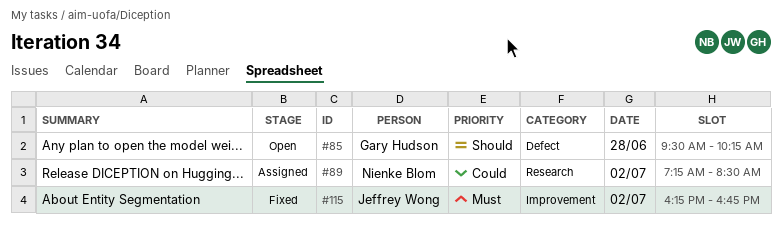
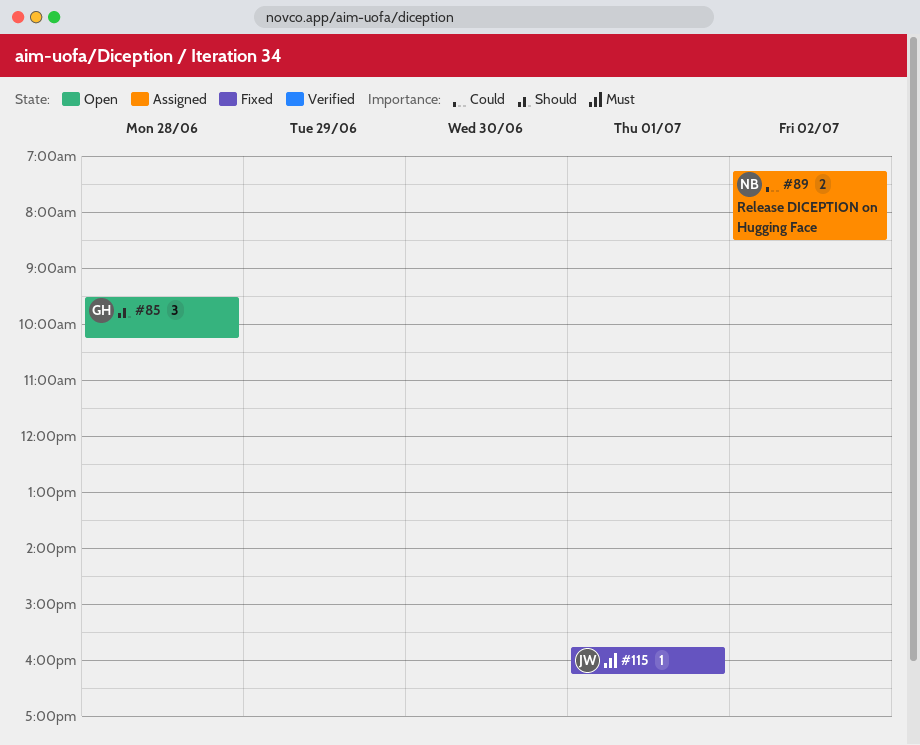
#115, day: Jul 2 -> Jul 1
#115, begins: 16:15 -> 15:45
#115, ends: 16:45 -> 16:15

